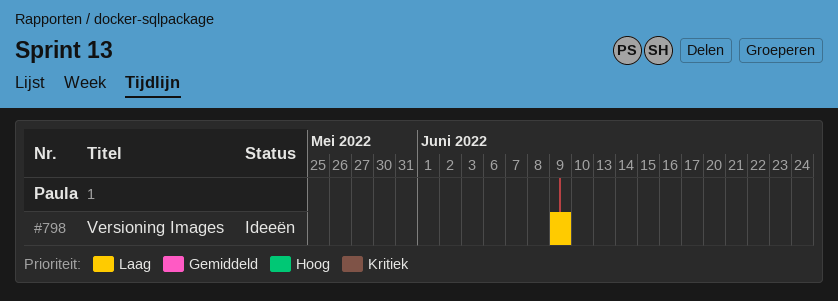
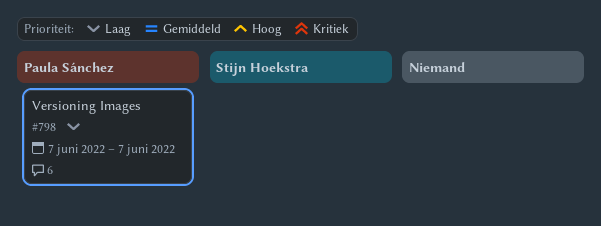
#798, start: Jun 9 -> Jun 7
#798, due: Jun 9 -> Jun 7

